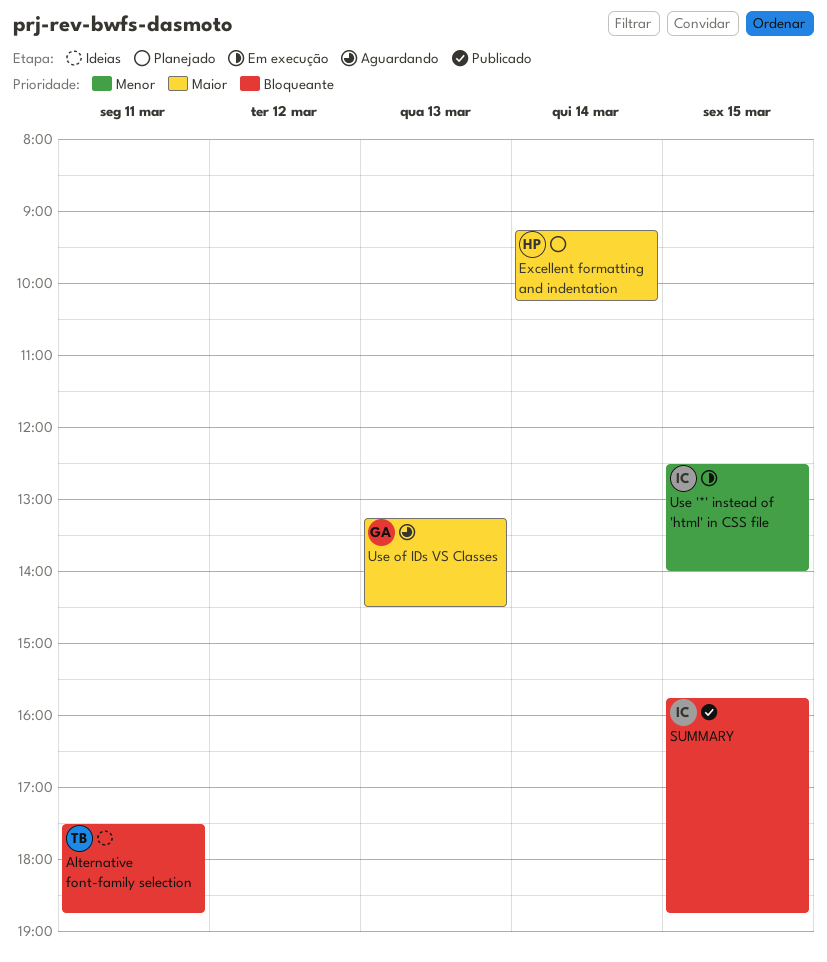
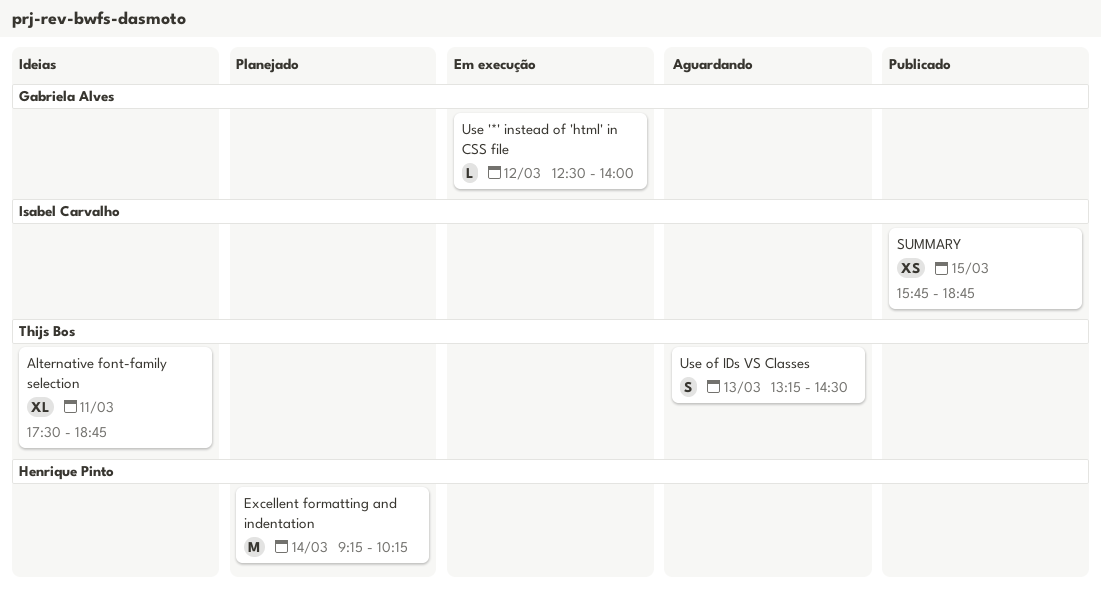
Use '*' instead of 'html' in CSS file, owner: Isabel Carvalho -> Gabriela Alves
Use '*' instead of 'html' in CSS file, day: Mar 15 -> Mar 12
Use of IDs VS Classes, owner: Gabriela Alves -> Thijs Bos

